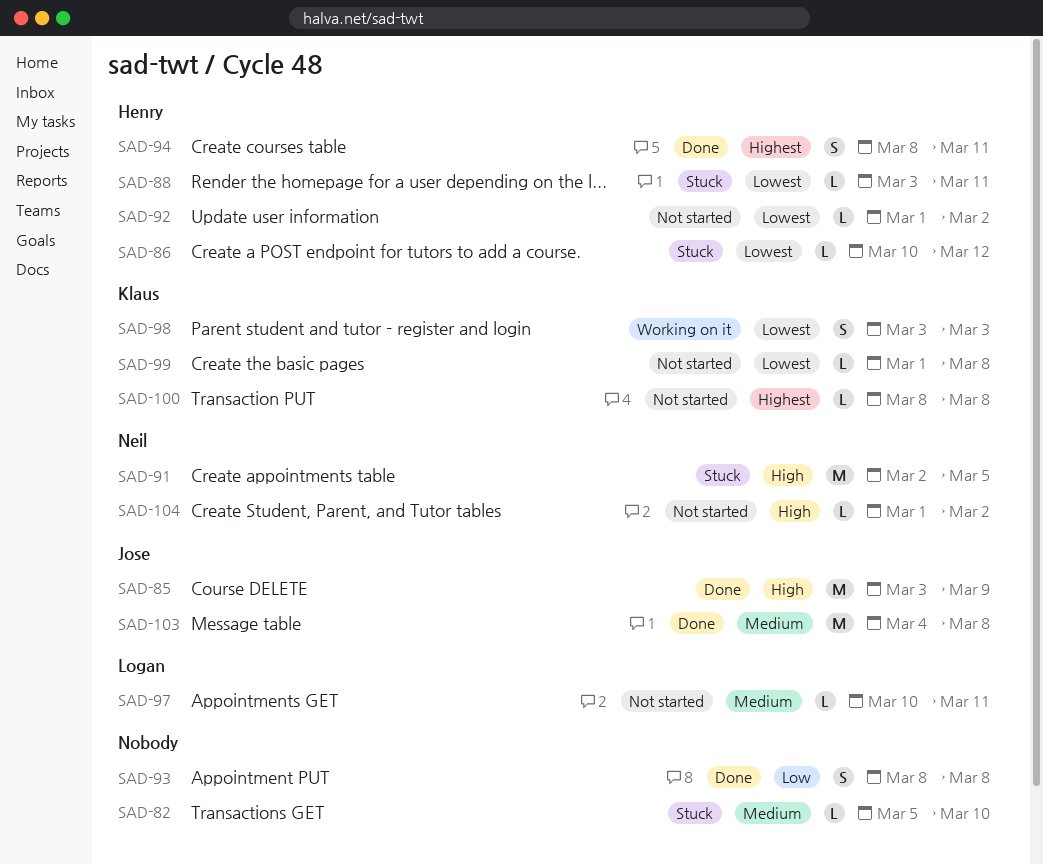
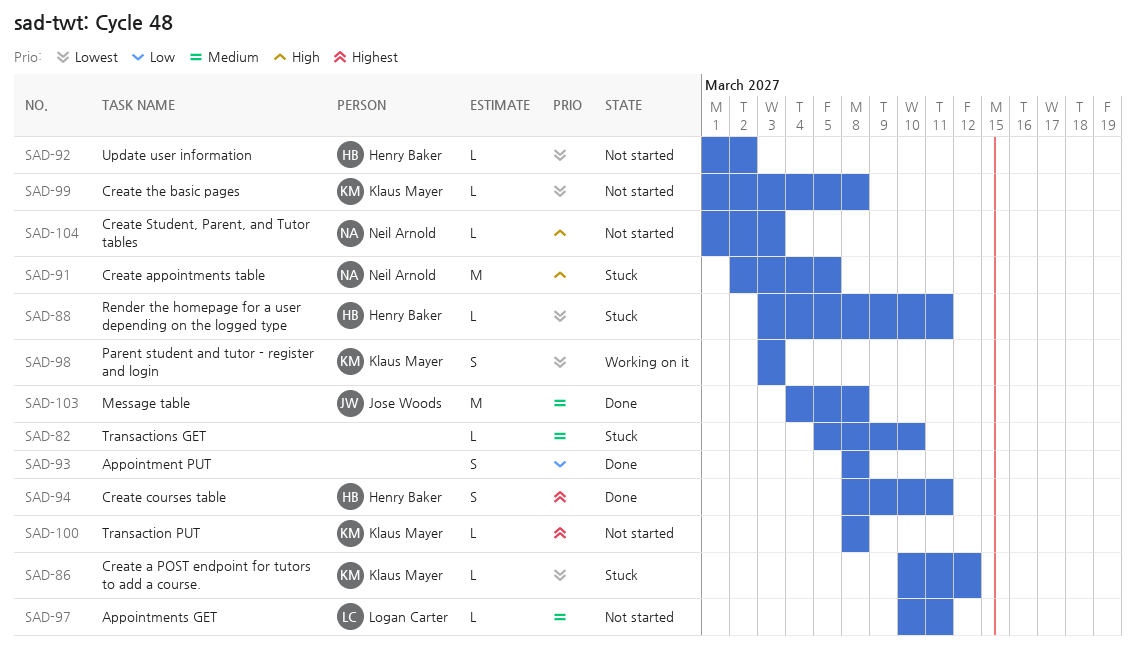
SAD-85: present -> none
SAD-86, owner: Henry Baker -> Klaus Mayer
SAD-104, due: Mar 2 -> Mar 3

